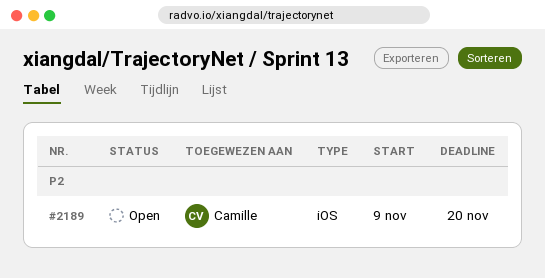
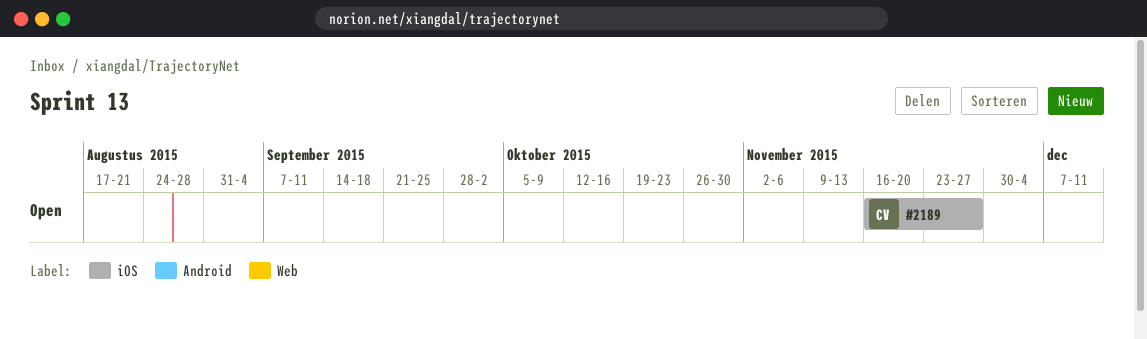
#2189, start: Nov 9 -> Nov 16
#2189, due: Nov 20 -> Nov 27

